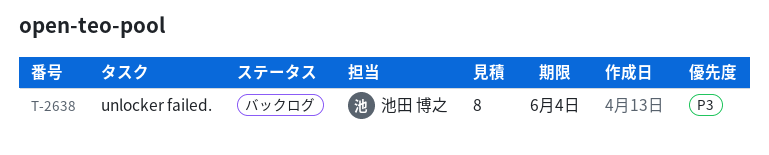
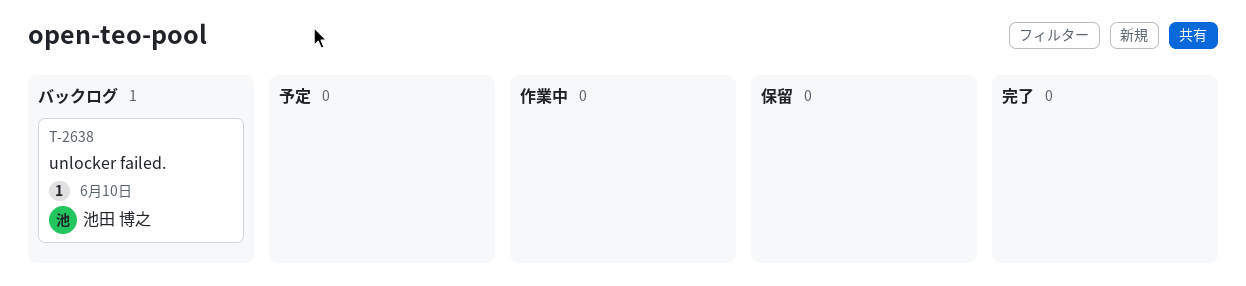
T-2638, estimate: 8 -> 1
T-2638, due: Jun 4 -> Jun 10

